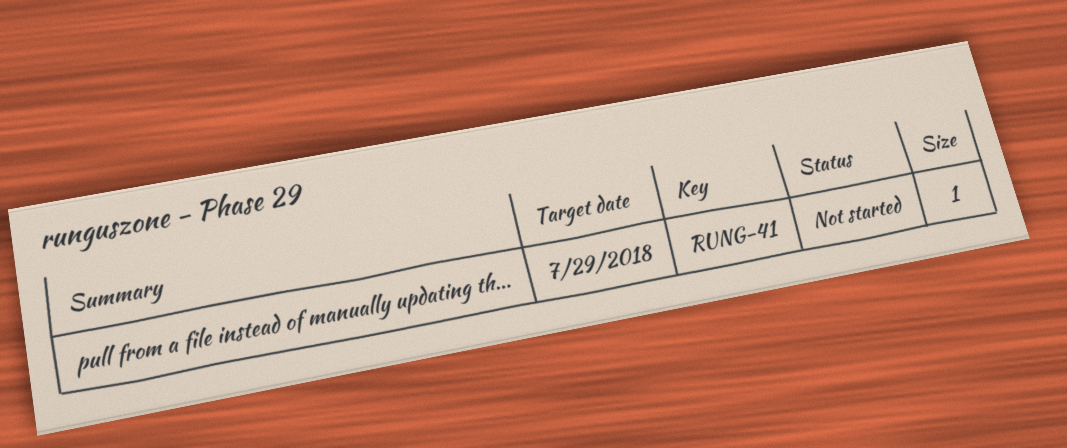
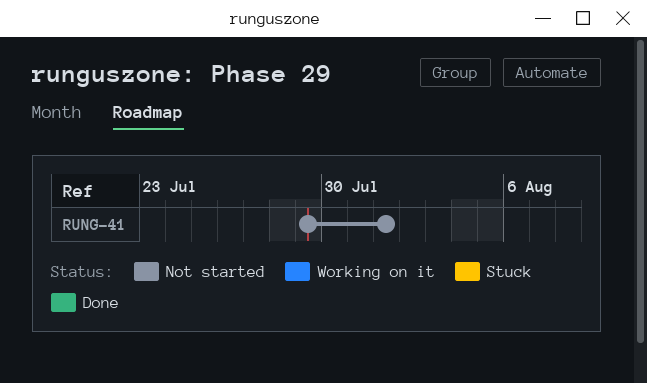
RUNG-41, due: Jul 29 -> Aug 1

